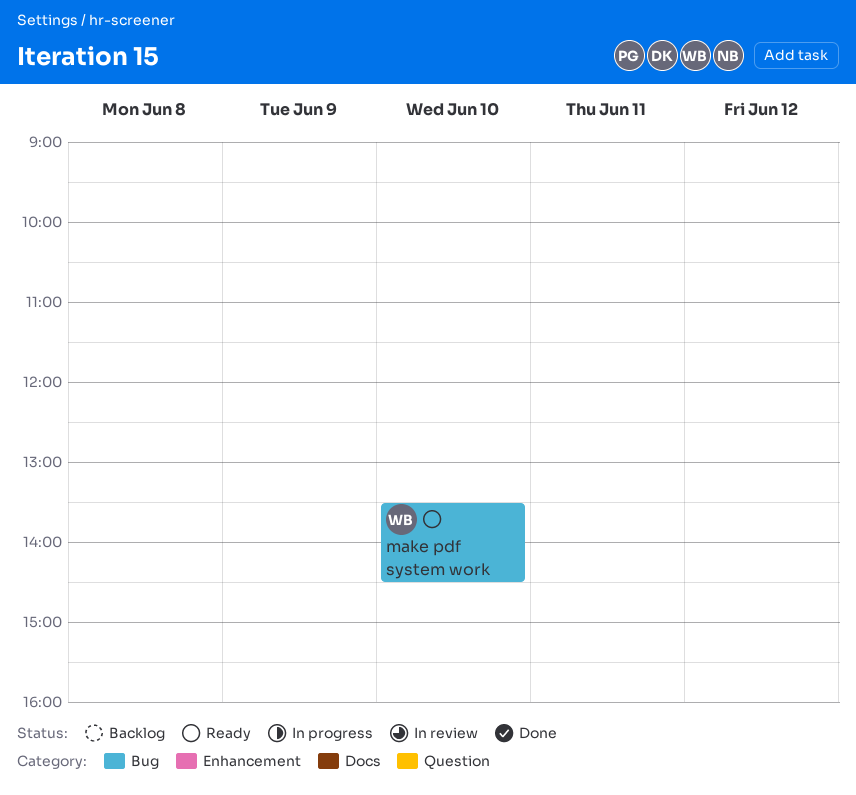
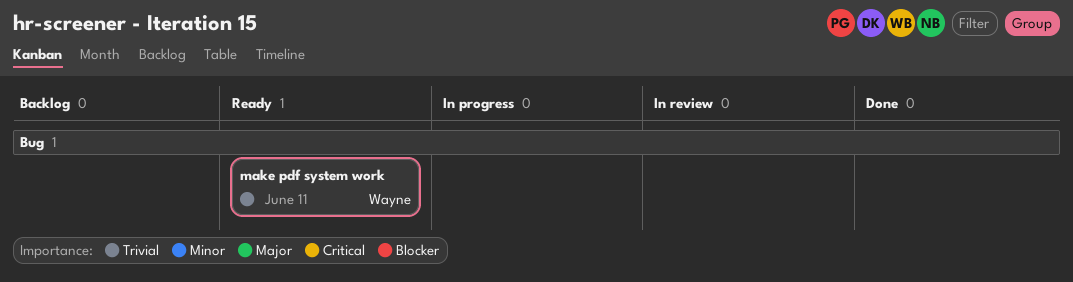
make pdf system work, day: Jun 10 -> Jun 11

